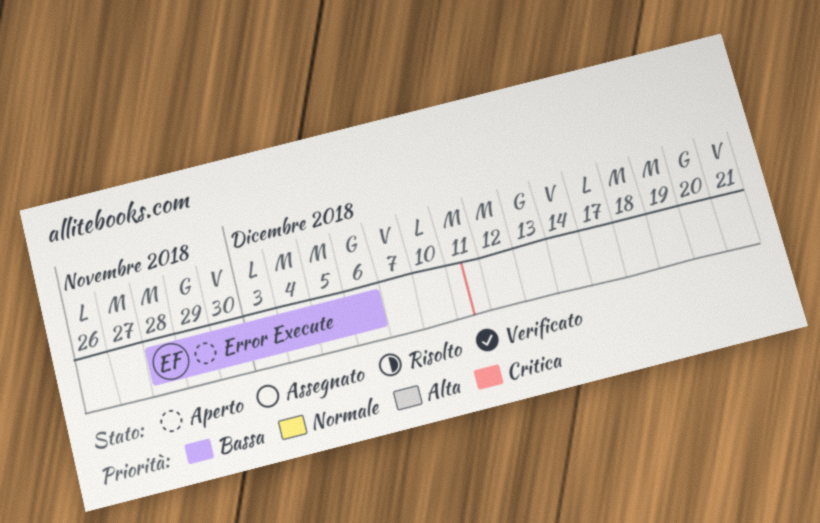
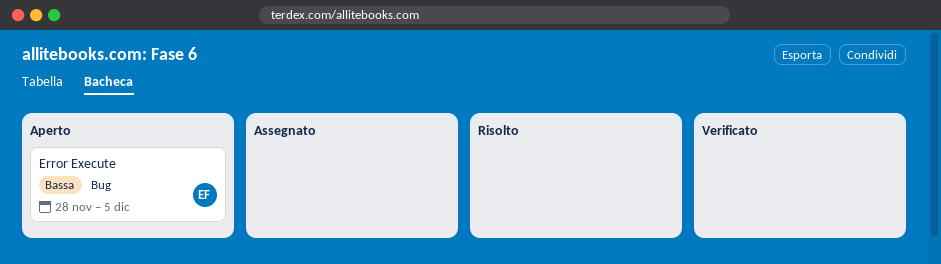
Error Execute, due: Dec 6 -> Dec 5

